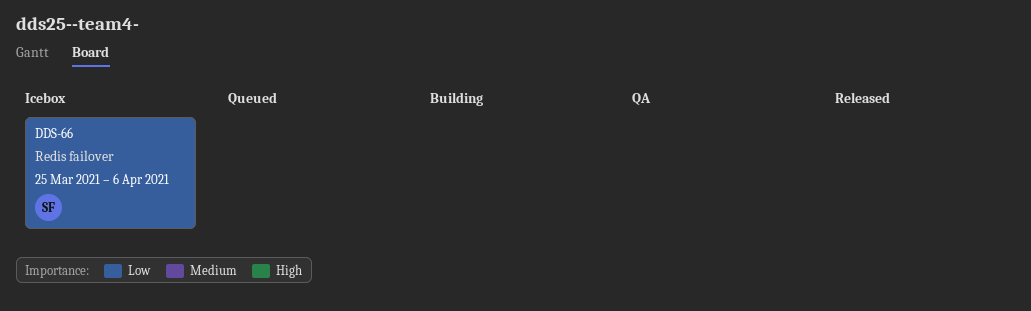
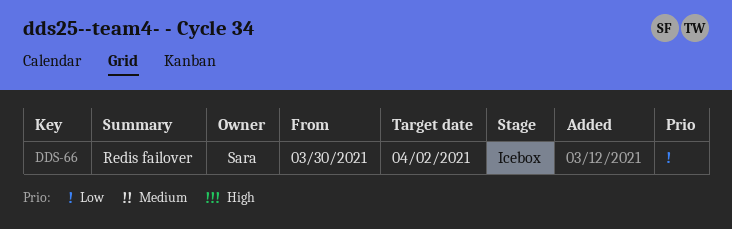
DDS-66, start: Mar 25 -> Mar 30
DDS-66, due: Apr 6 -> Apr 2

